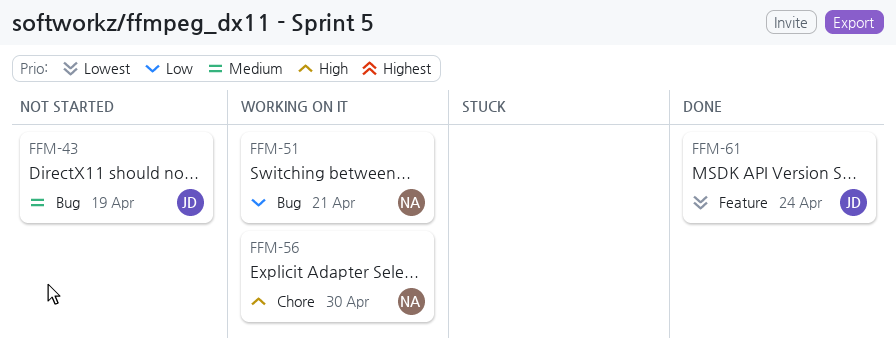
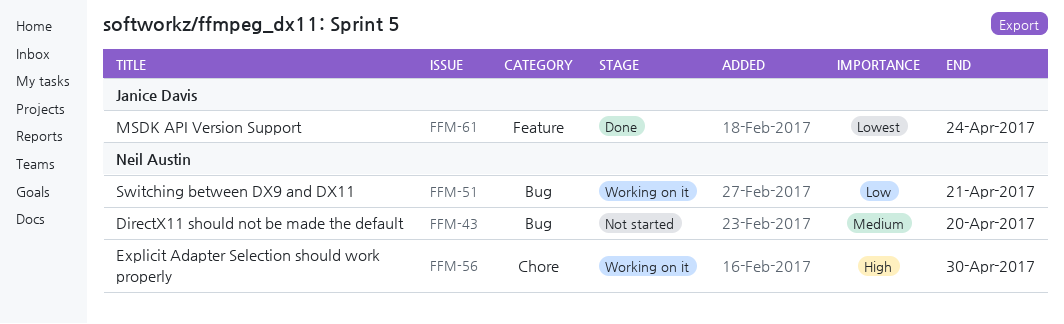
FFM-43, owner: Janice Davis -> Neil Austin
FFM-43, due: Apr 19 -> Apr 20

